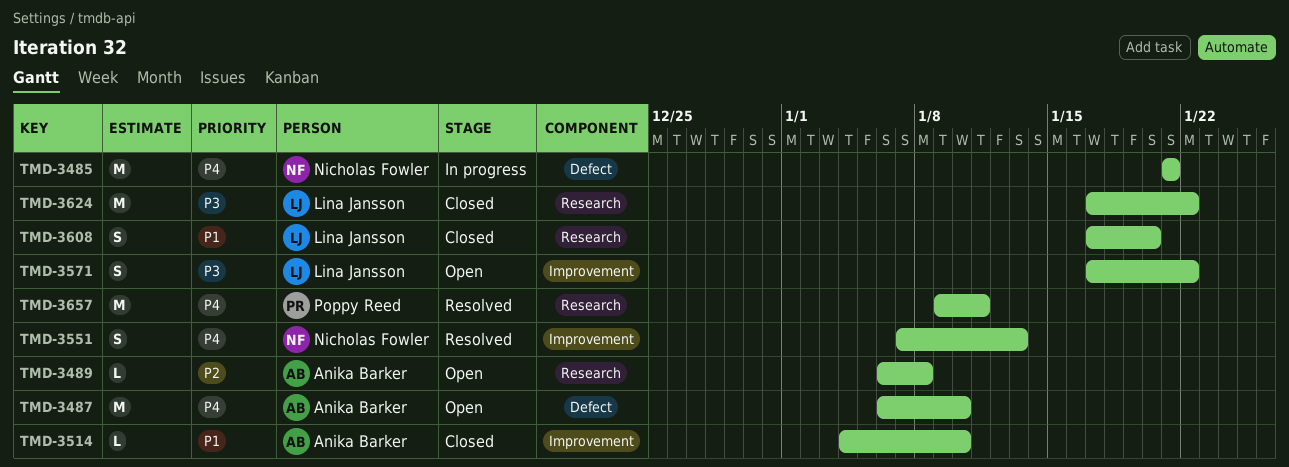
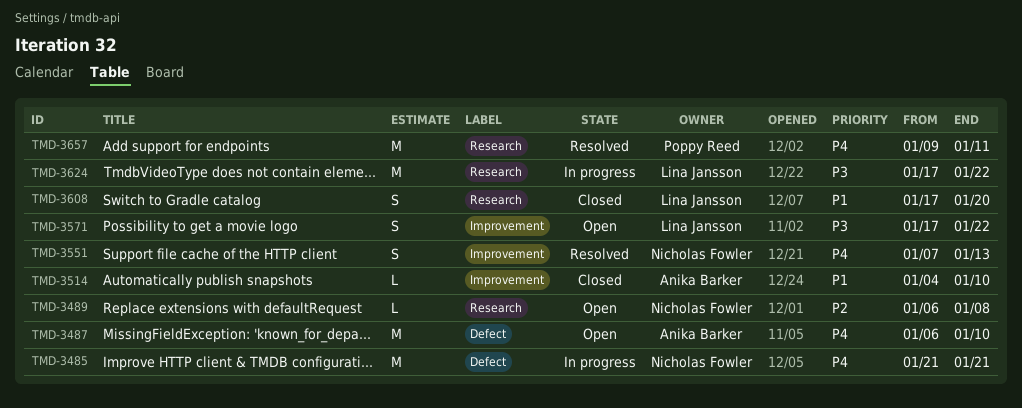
TMD-3489, owner: Anika Barker -> Nicholas Fowler
TMD-3624, status: Closed -> In progress

